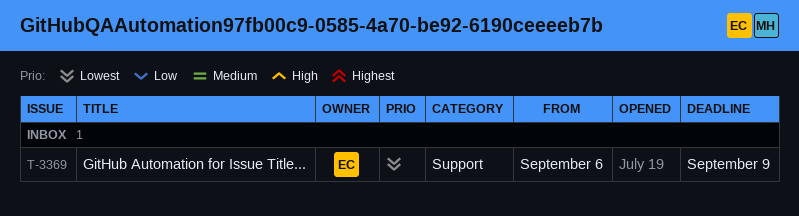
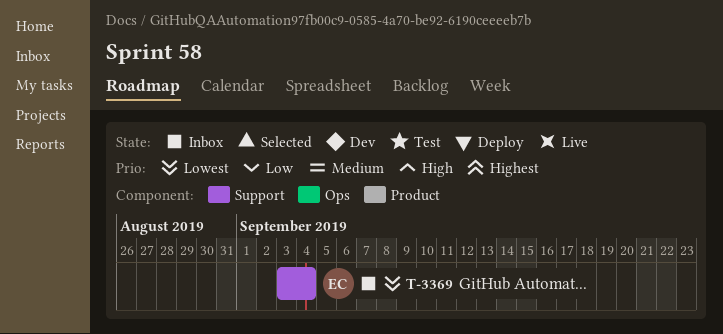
T-3369, start: Sep 6 -> Sep 3
T-3369, due: Sep 9 -> Sep 4

